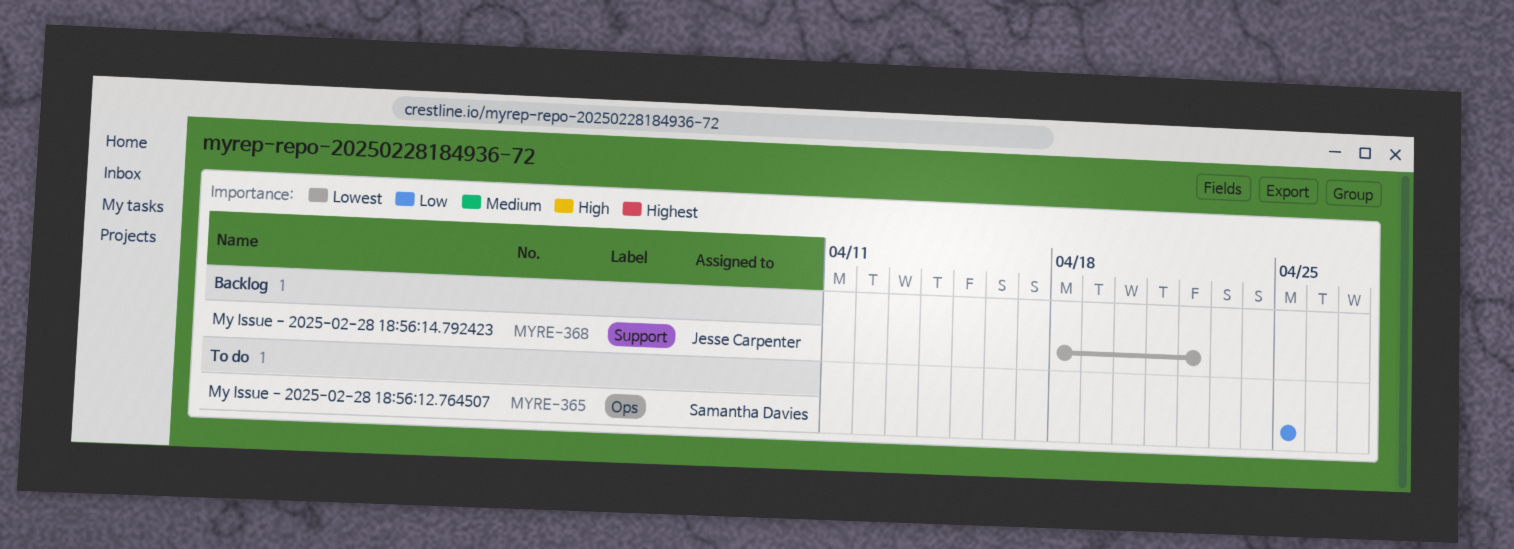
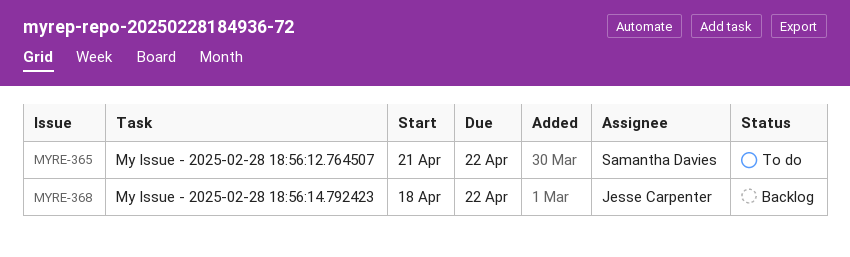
MYRE-365, start: Apr 25 -> Apr 21
MYRE-365, due: Apr 25 -> Apr 22

